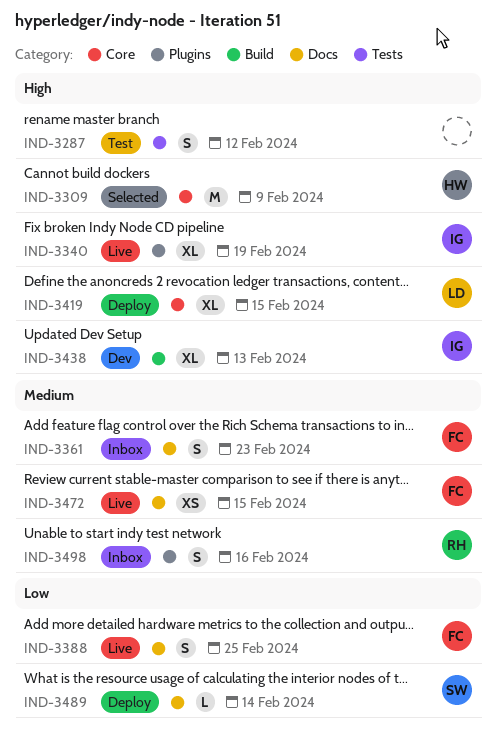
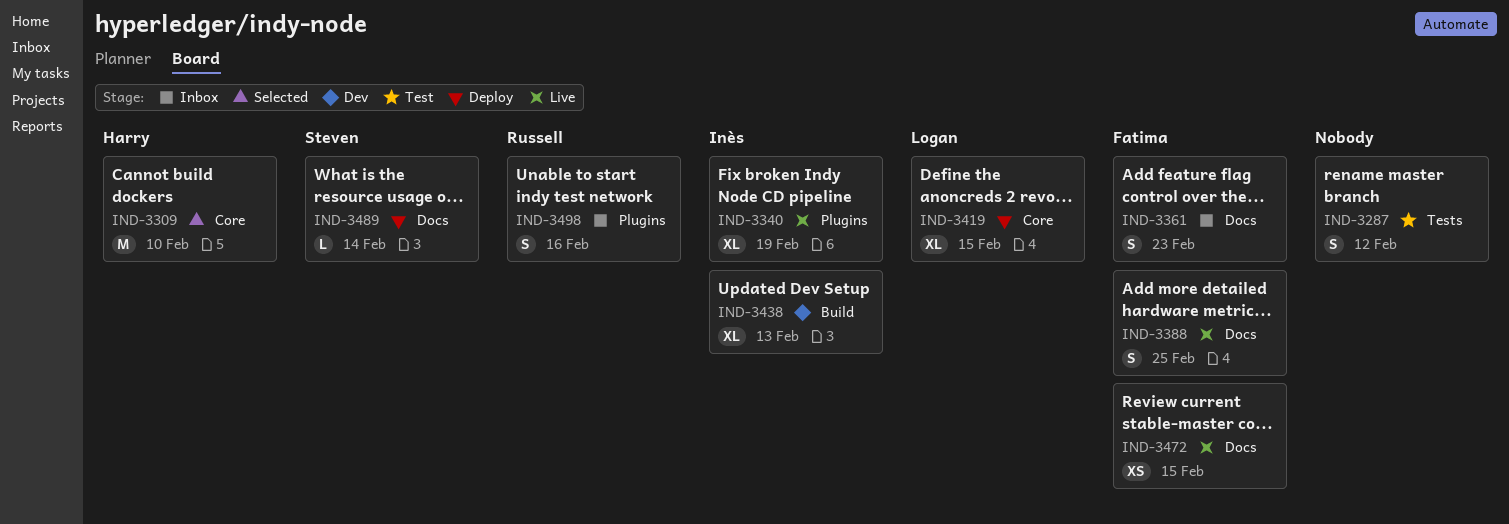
IND-3309, due: Feb 9 -> Feb 10

